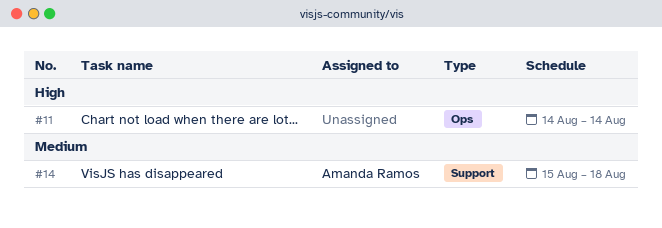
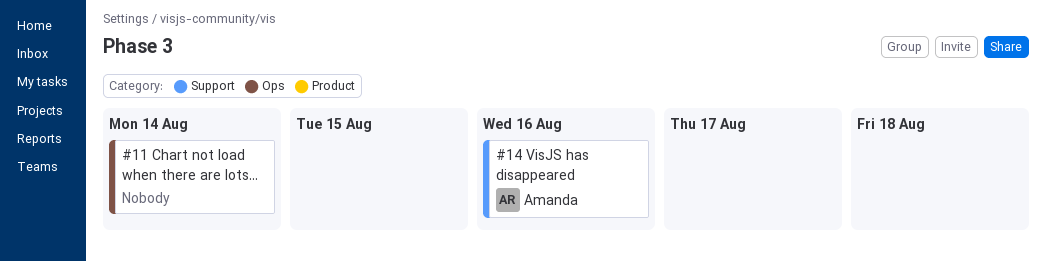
#14, due: Aug 18 -> Aug 16

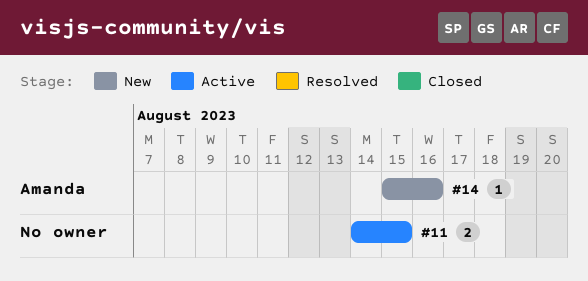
#11, due: Aug 14 -> Aug 15

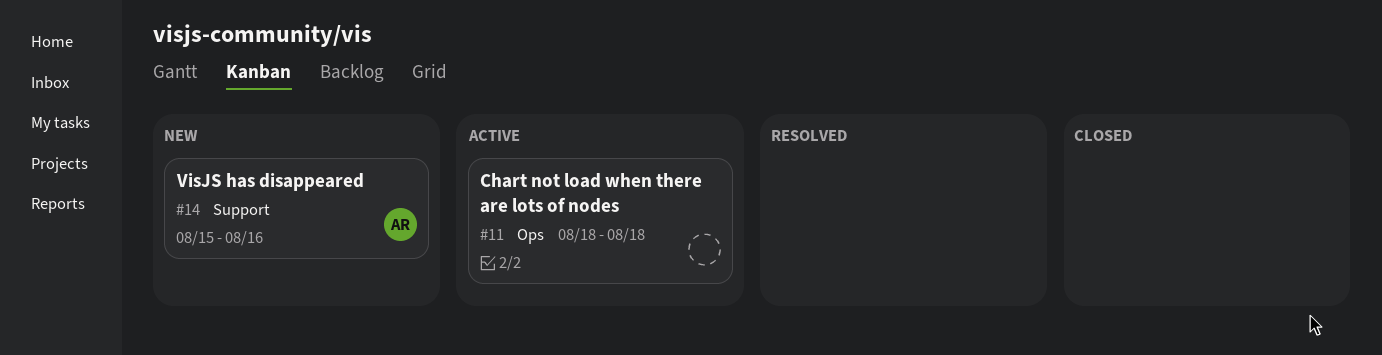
#11, start: Aug 14 -> Aug 18
#11, due: Aug 15 -> Aug 18

